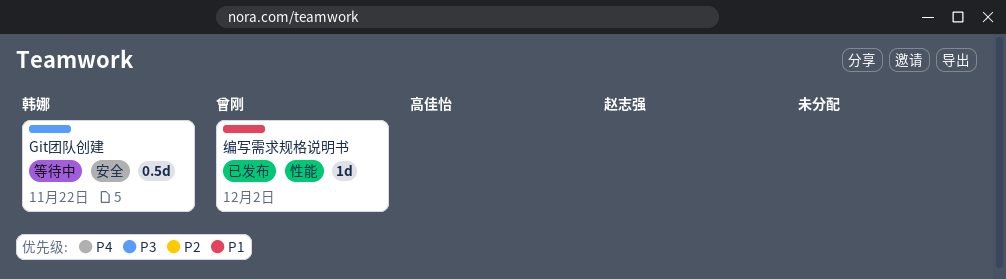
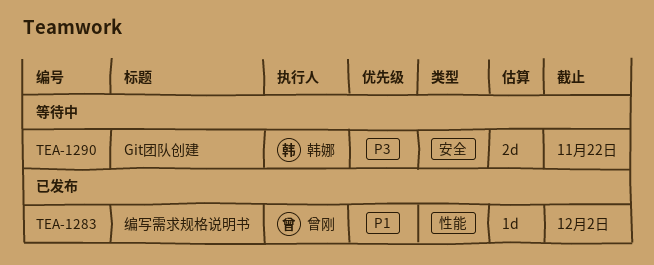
Git团队创建, estimate: 0.5d -> 2d

